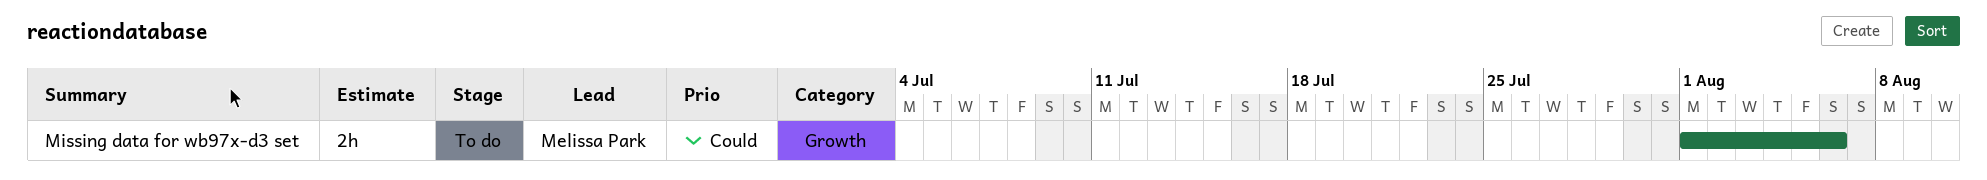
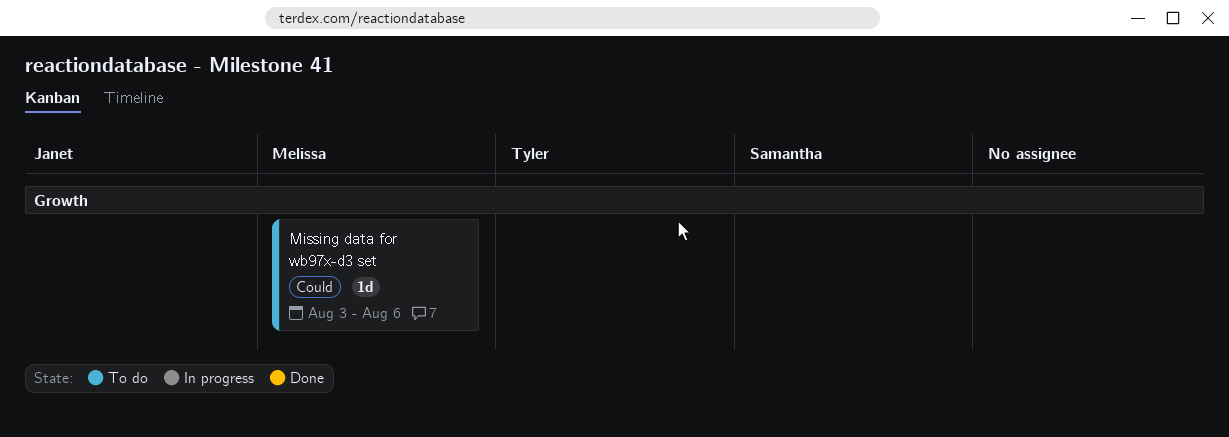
Missing data for wb97x-d3 set, estimate: 2h -> 1d
Missing data for wb97x-d3 set, start: Aug 1 -> Aug 3

